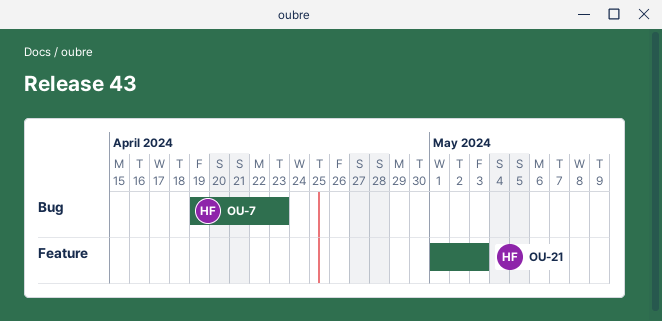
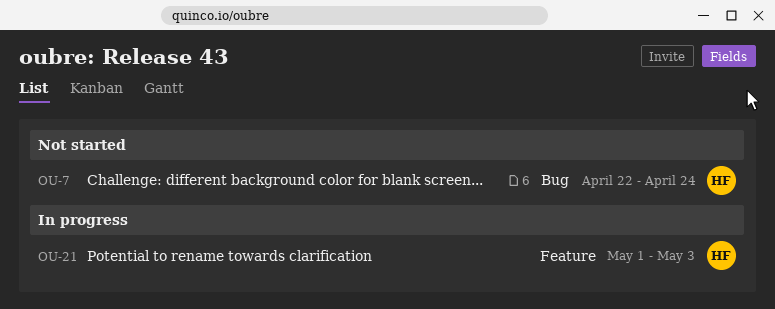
OU-7, start: Apr 19 -> Apr 22
OU-7, due: Apr 23 -> Apr 24

